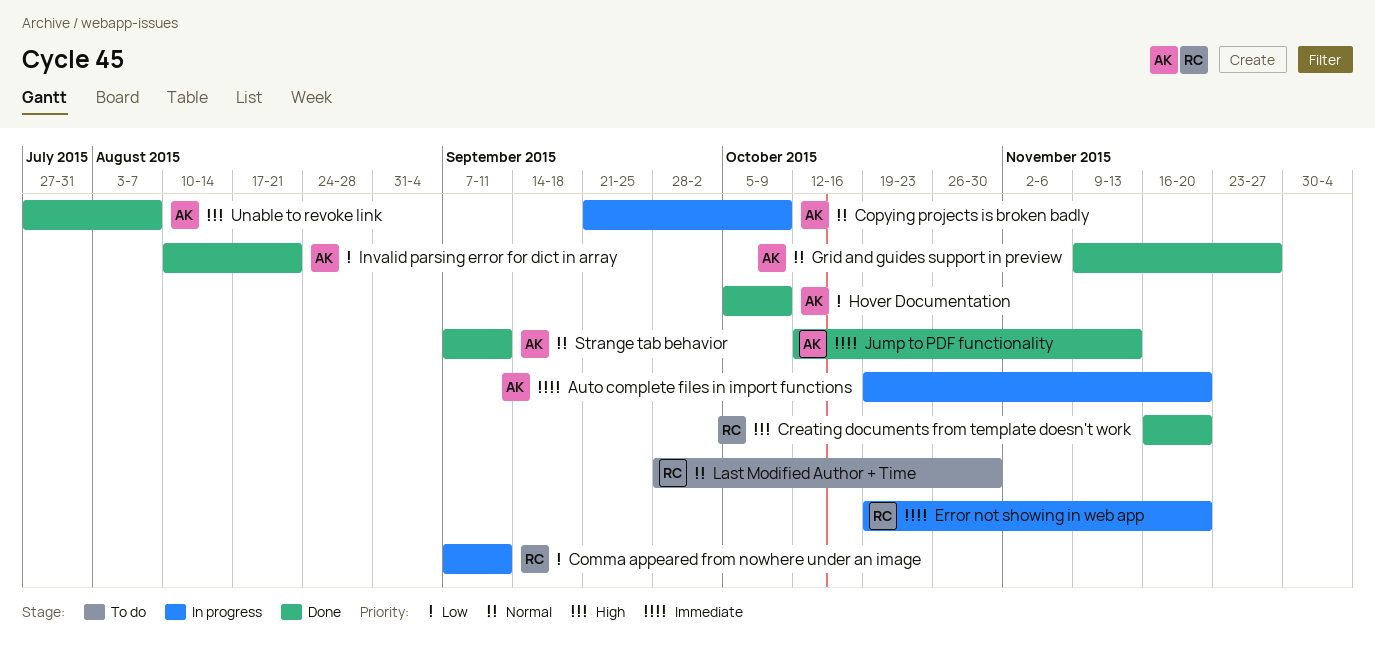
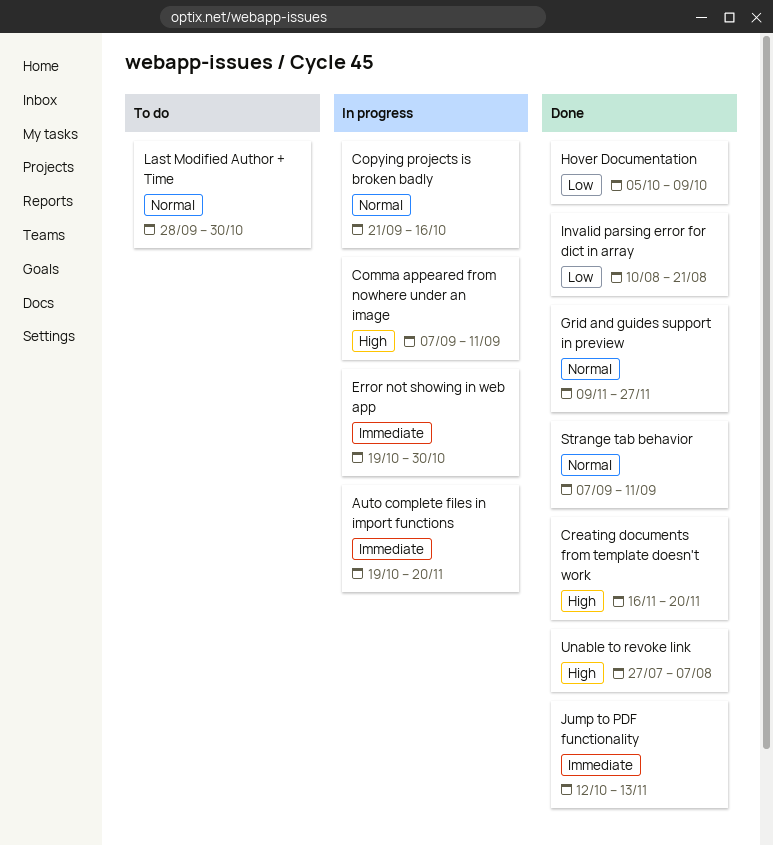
Comma appeared from nowhere under an image, priority: Low -> High
Copying projects is broken badly, due: Oct 9 -> Oct 16
Error not showing in web app, due: Nov 20 -> Oct 30

